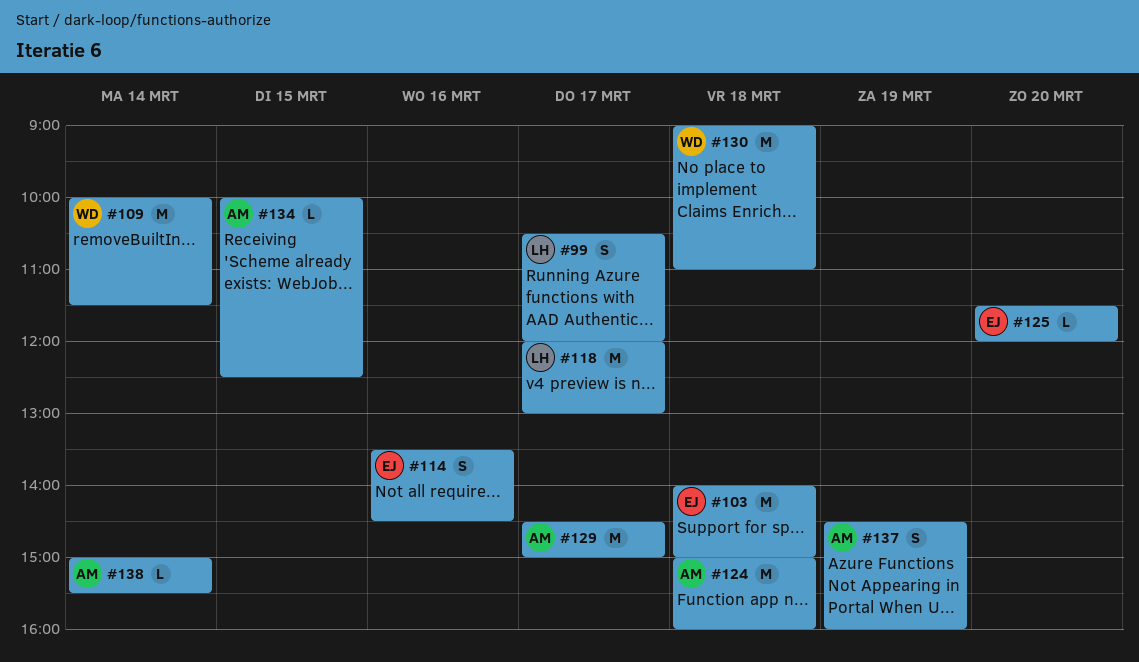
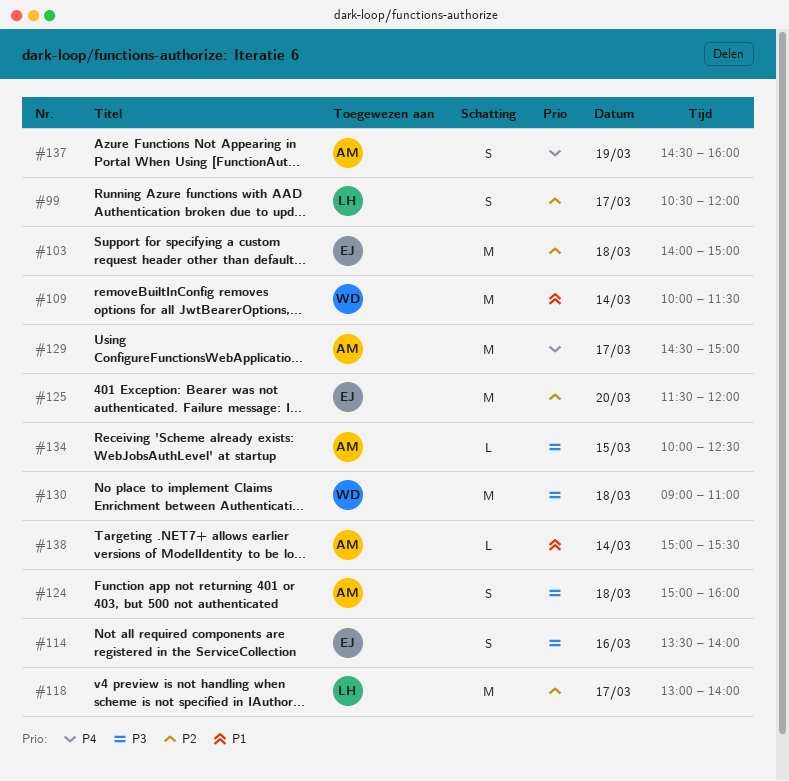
#114, ends: 14:30 -> 14:00
#118, begins: 12:00 -> 13:00
#118, ends: 13:00 -> 14:00
#124, estimate: M -> S
#125, estimate: L -> M

